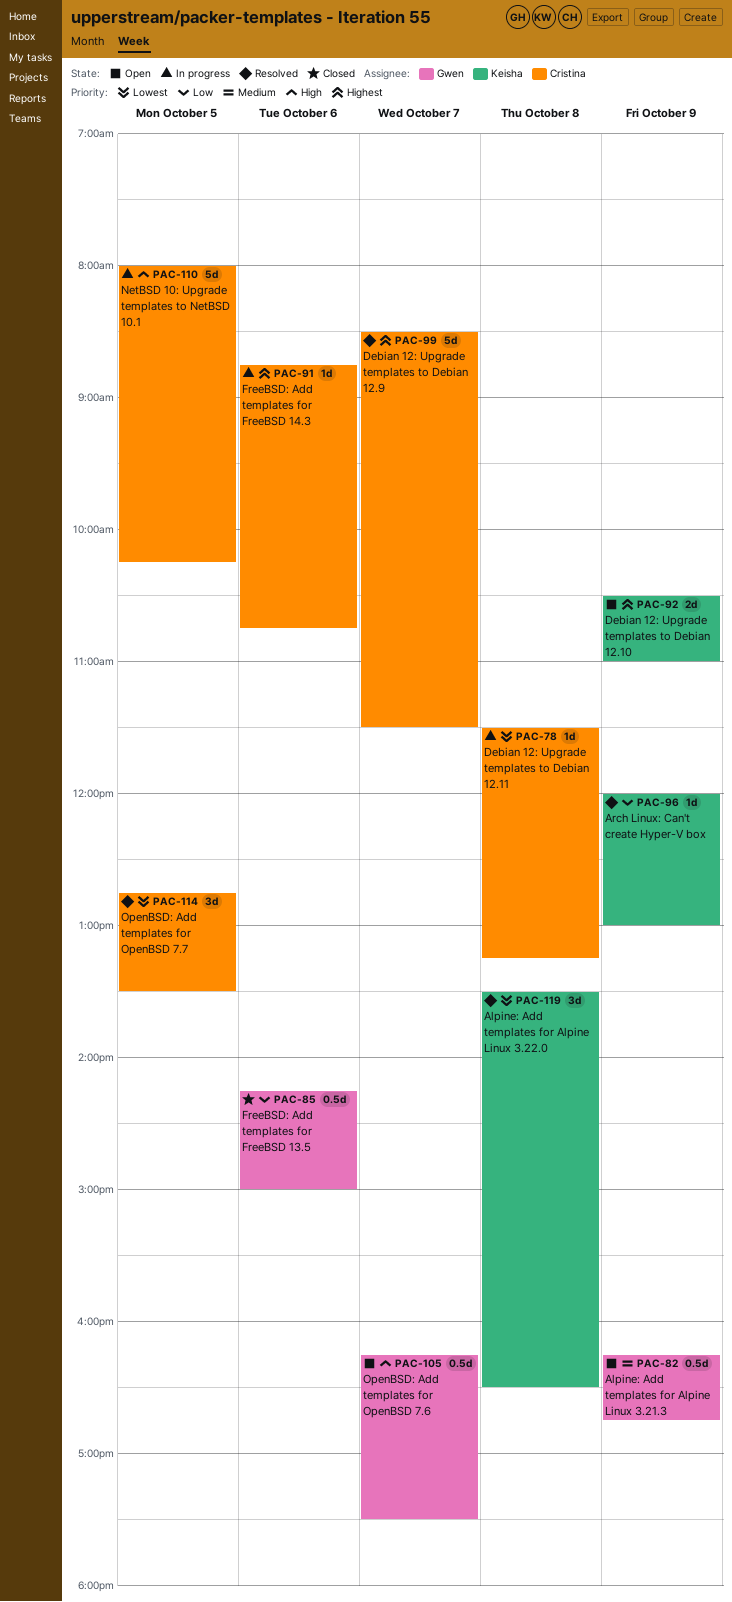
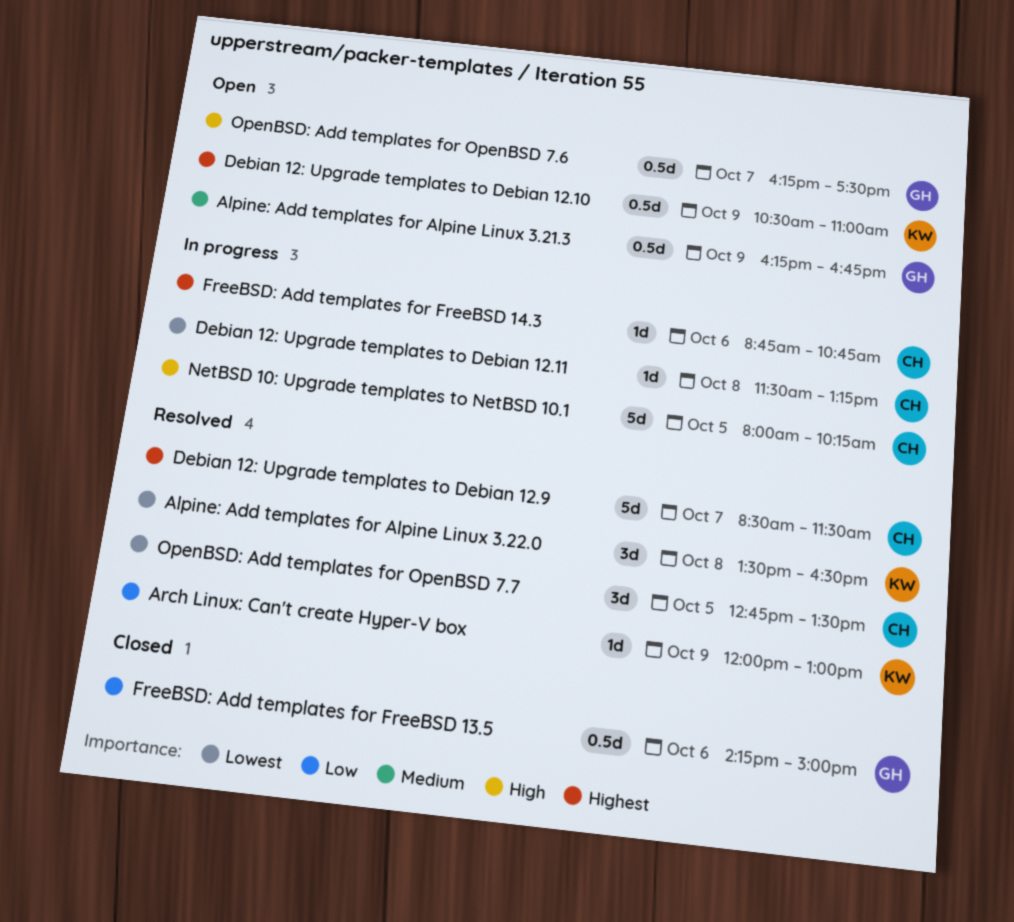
Debian 12: Upgrade templates to Debian 12.10, estimate: 2d -> 0.5d

